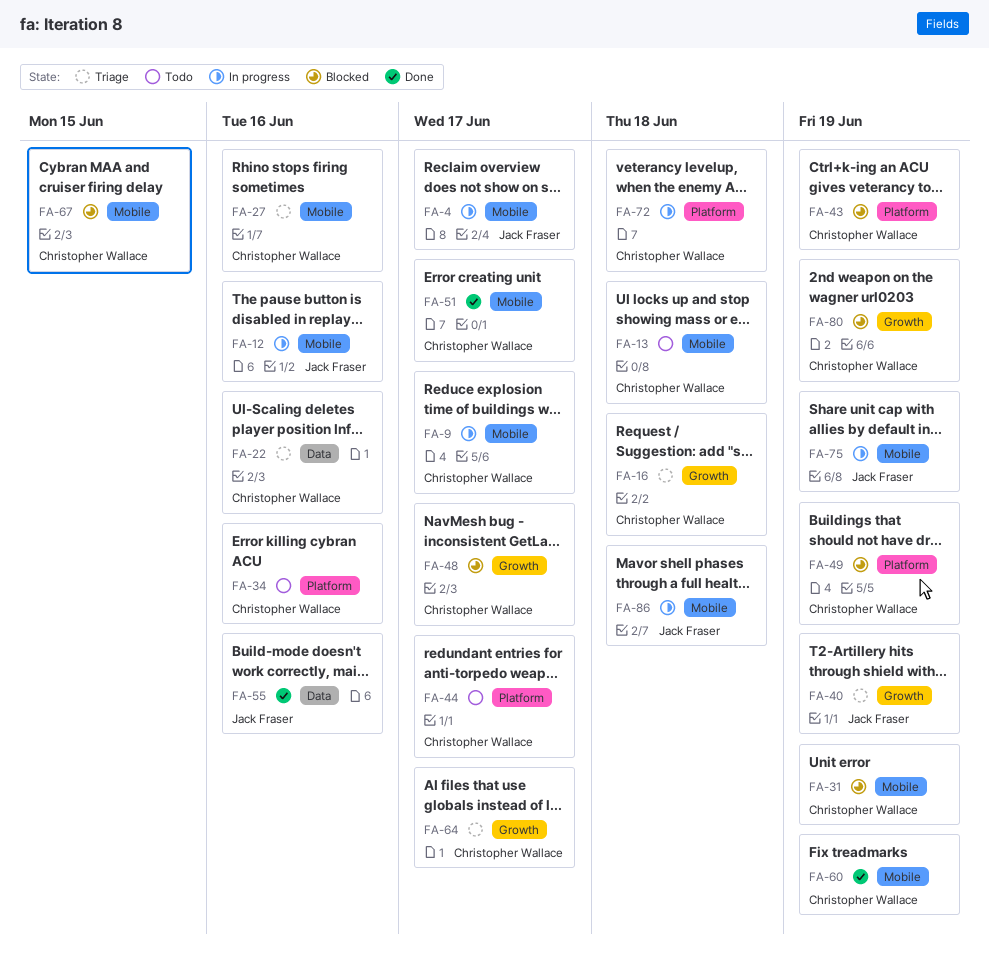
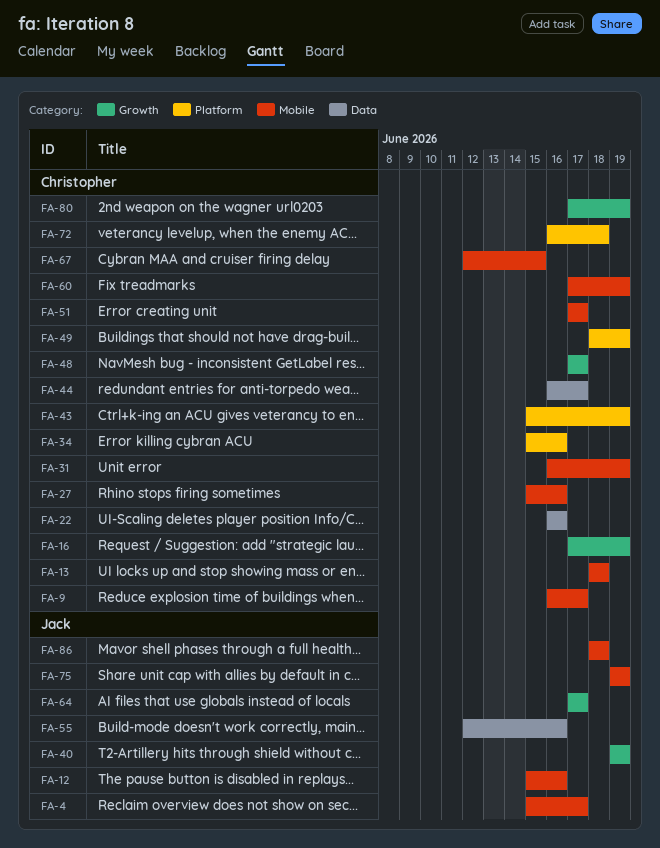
FA-16, due: Jun 18 -> Jun 19
FA-44, label: Platform -> Data
FA-64, owner: Christopher Wallace -> Jack Fraser

